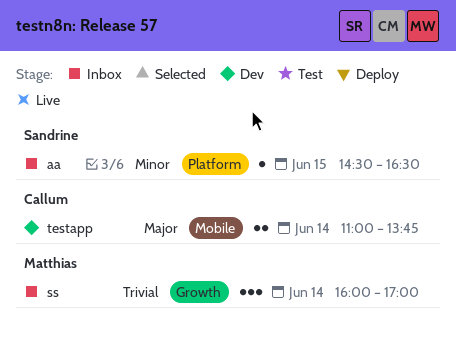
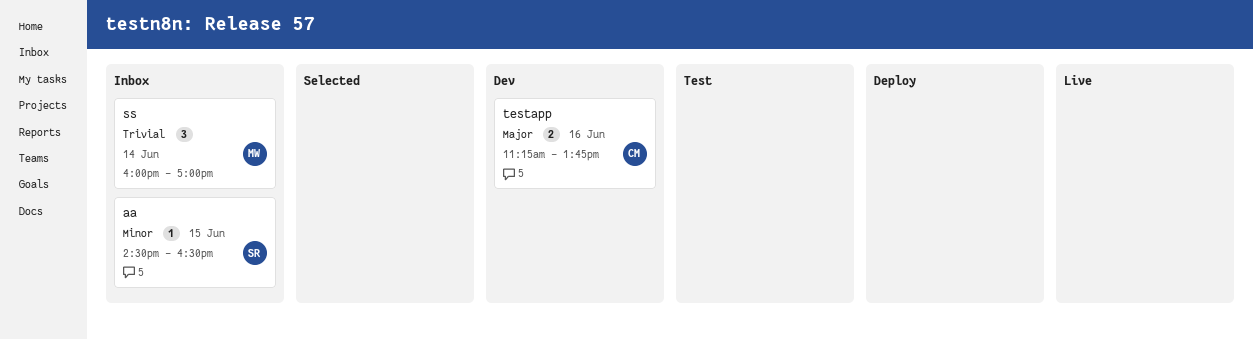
testapp, day: Jun 14 -> Jun 16
testapp, begins: 11:00 -> 11:15

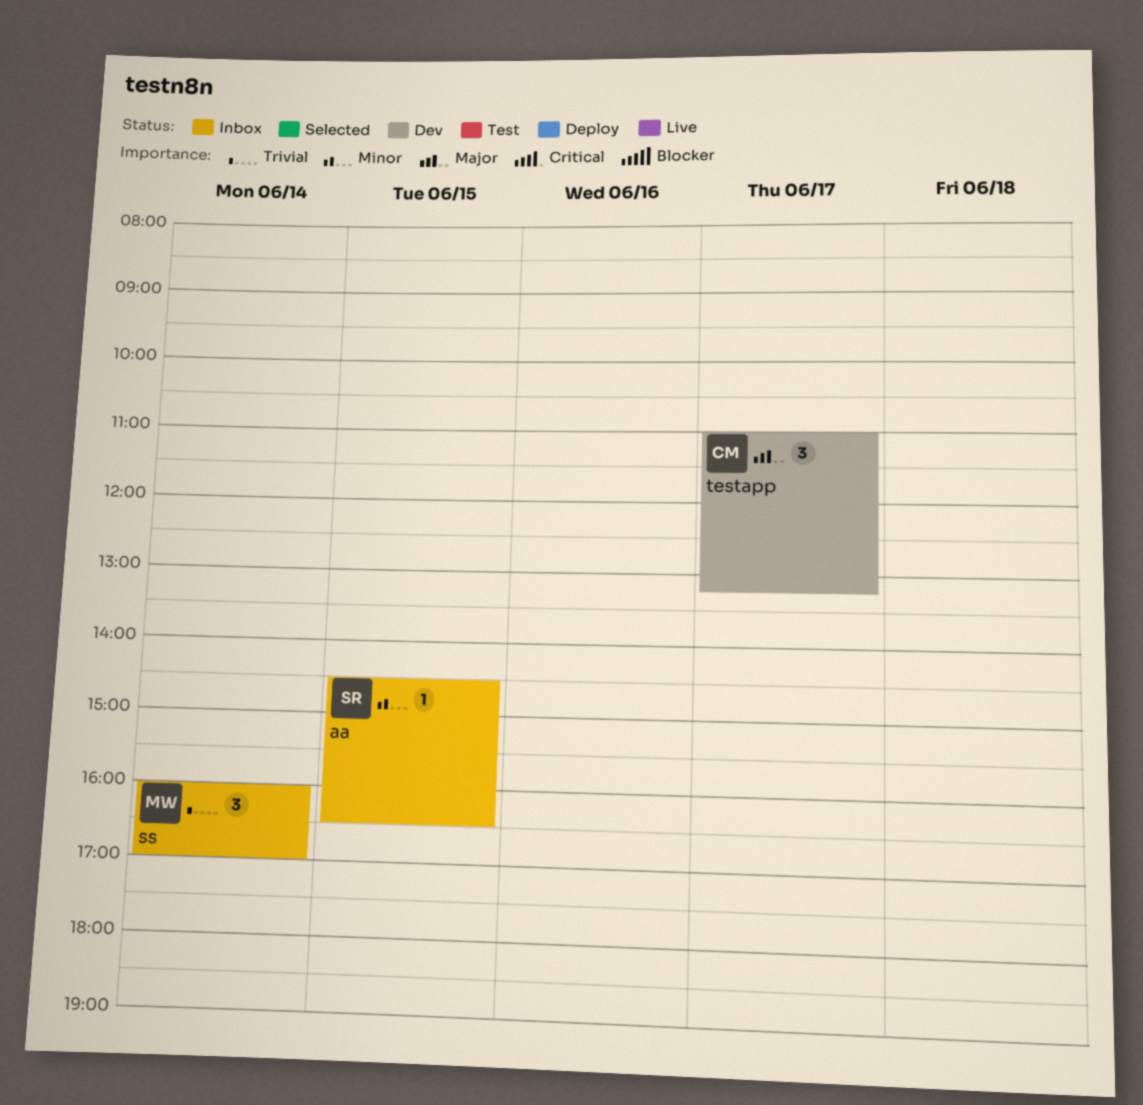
testapp, estimate: 2 -> 3
testapp, day: Jun 16 -> Jun 17
testapp, begins: 11:15 -> 11:00
testapp, ends: 13:45 -> 13:15

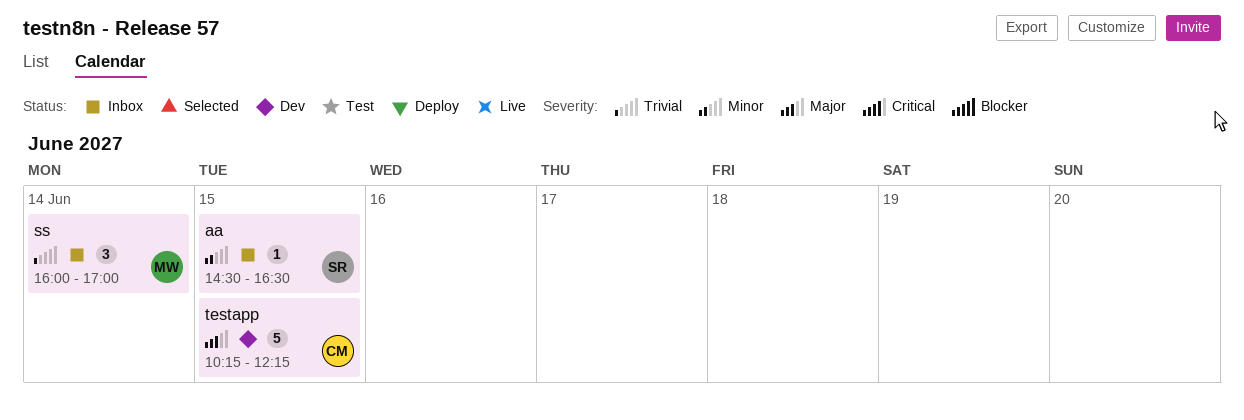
testapp, estimate: 3 -> 5
testapp, day: Jun 17 -> Jun 15
testapp, begins: 11:00 -> 10:15
testapp, ends: 13:15 -> 12:15

